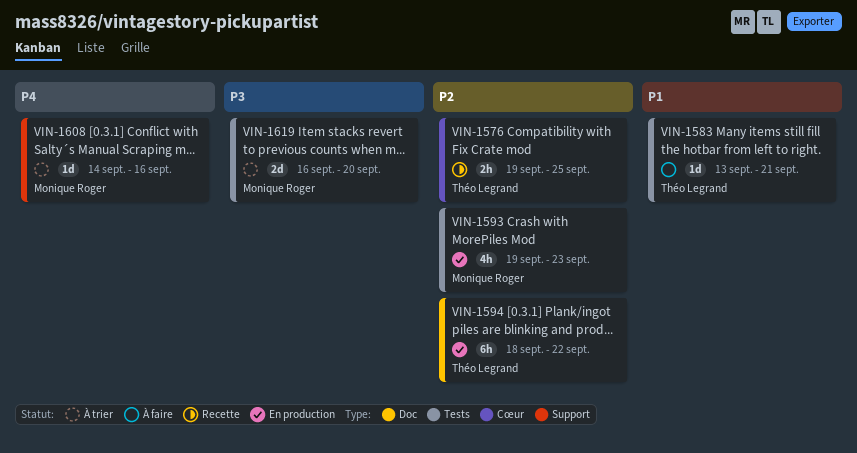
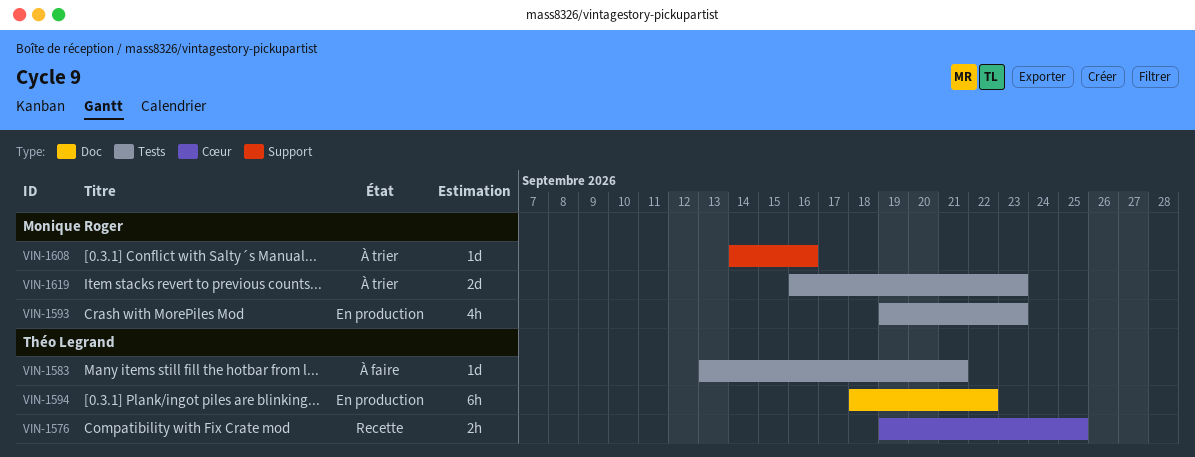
VIN-1619, due: Sep 20 -> Sep 23

